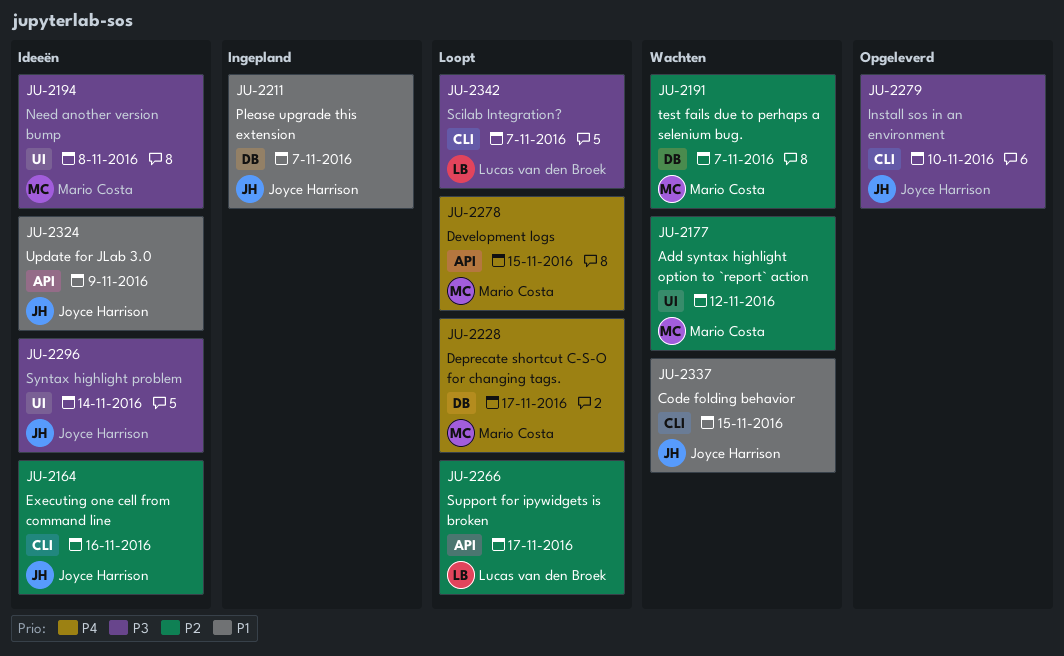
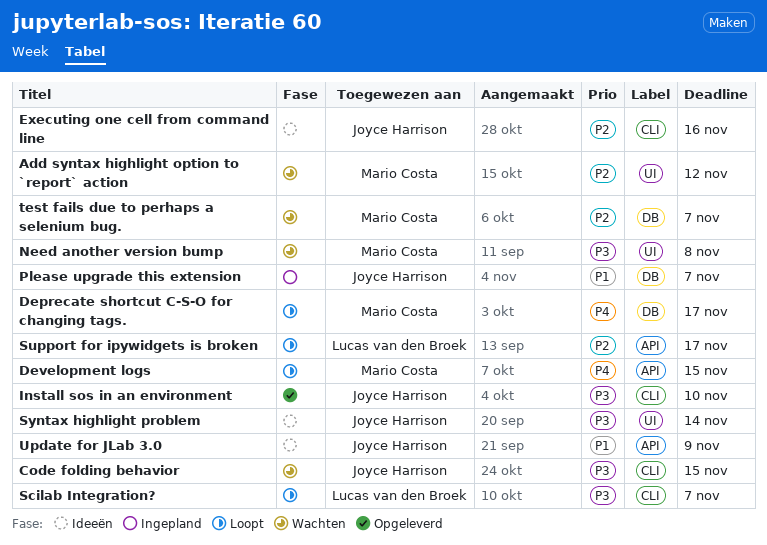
Code folding behavior, priority: P1 -> P3
Need another version bump, status: Ideeën -> Wachten

